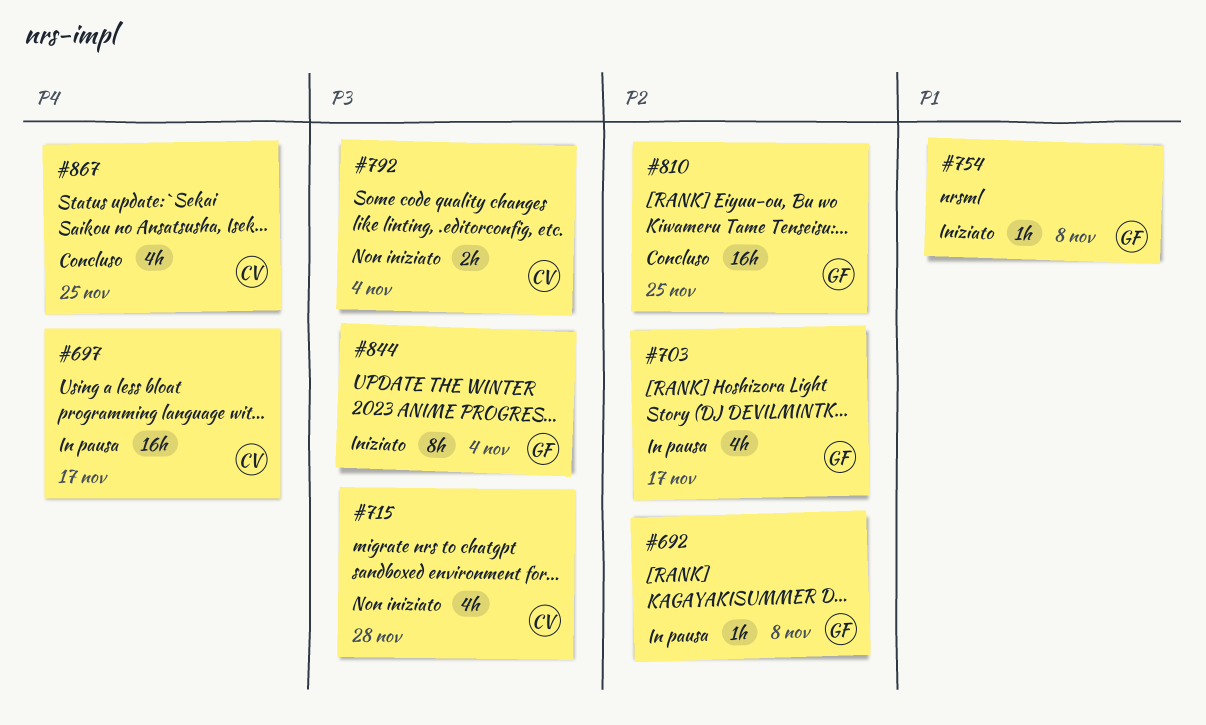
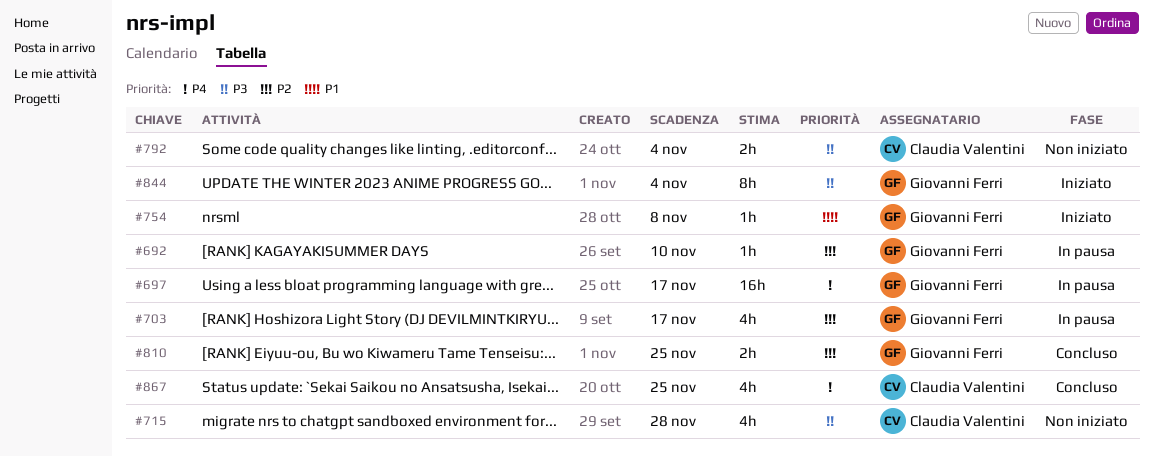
#692, due: Nov 8 -> Nov 10
#697, owner: Claudia Valentini -> Giovanni Ferri
#810, estimate: 16h -> 2h

